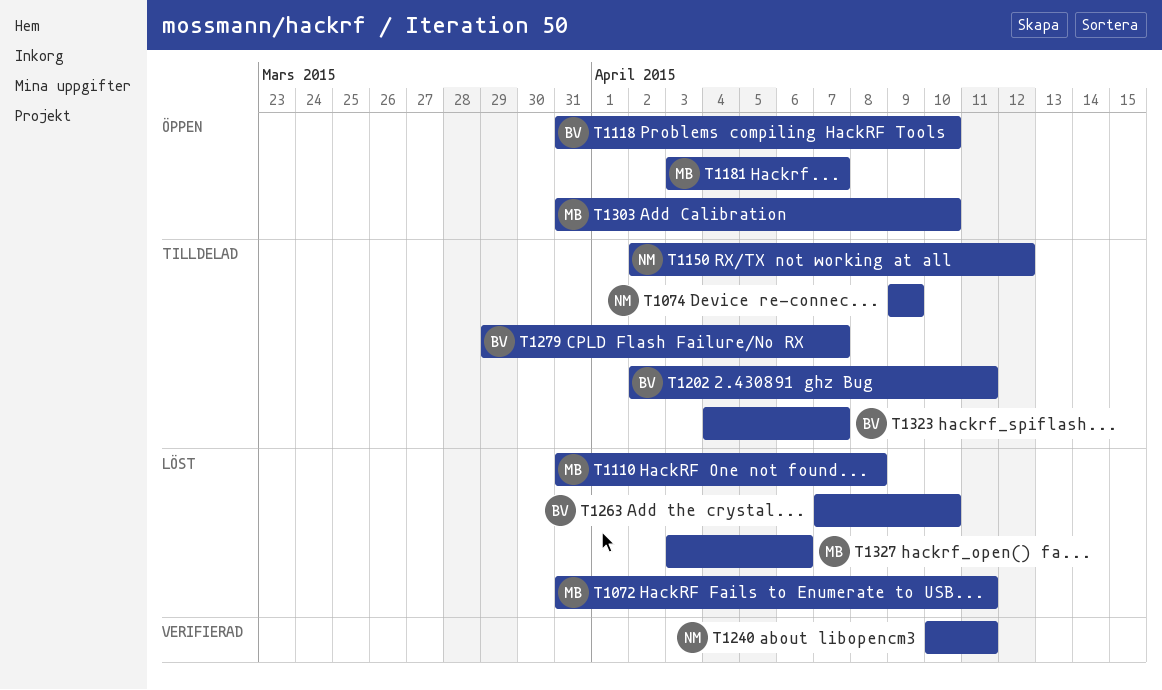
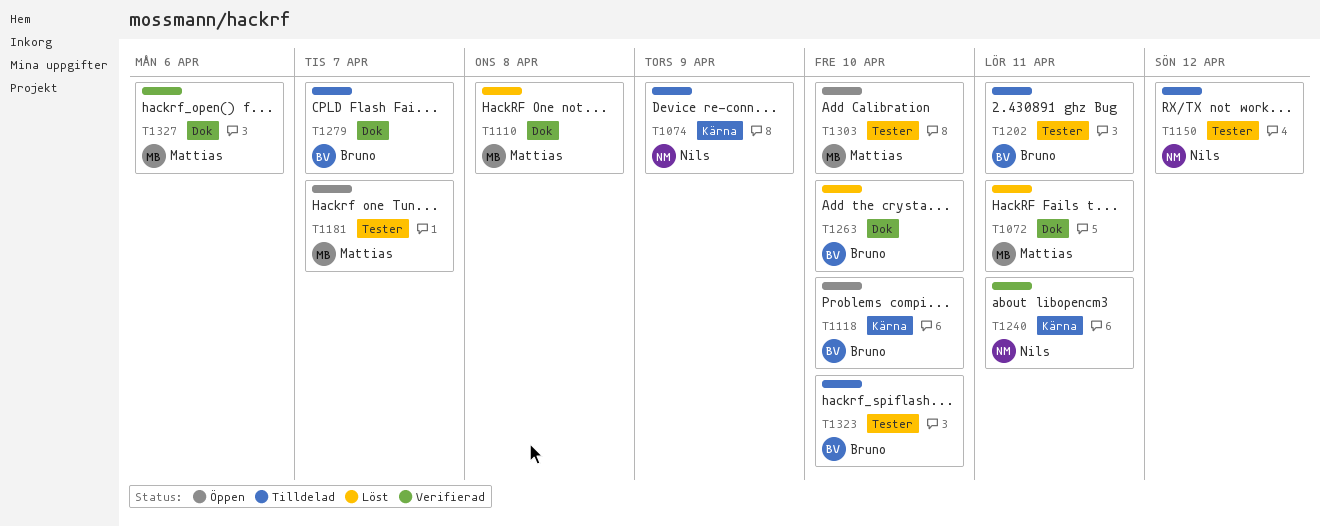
T1323, due: Apr 7 -> Apr 10
T1327, status: Löst -> Verifierad

